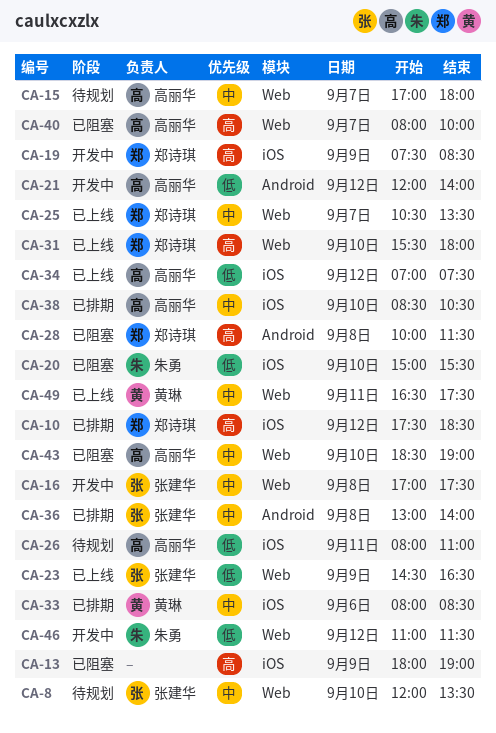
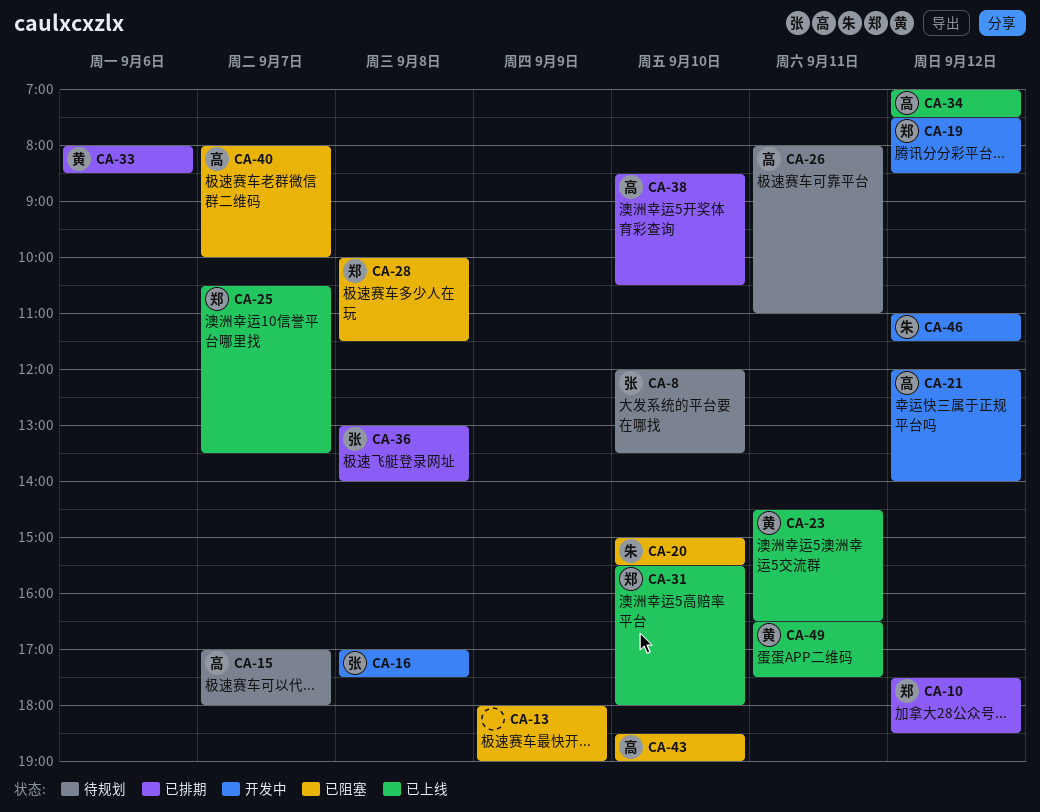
CA-19, day: Sep 9 -> Sep 12
CA-23, owner: 张建华 -> 黄琳
CA-23, day: Sep 9 -> Sep 11

